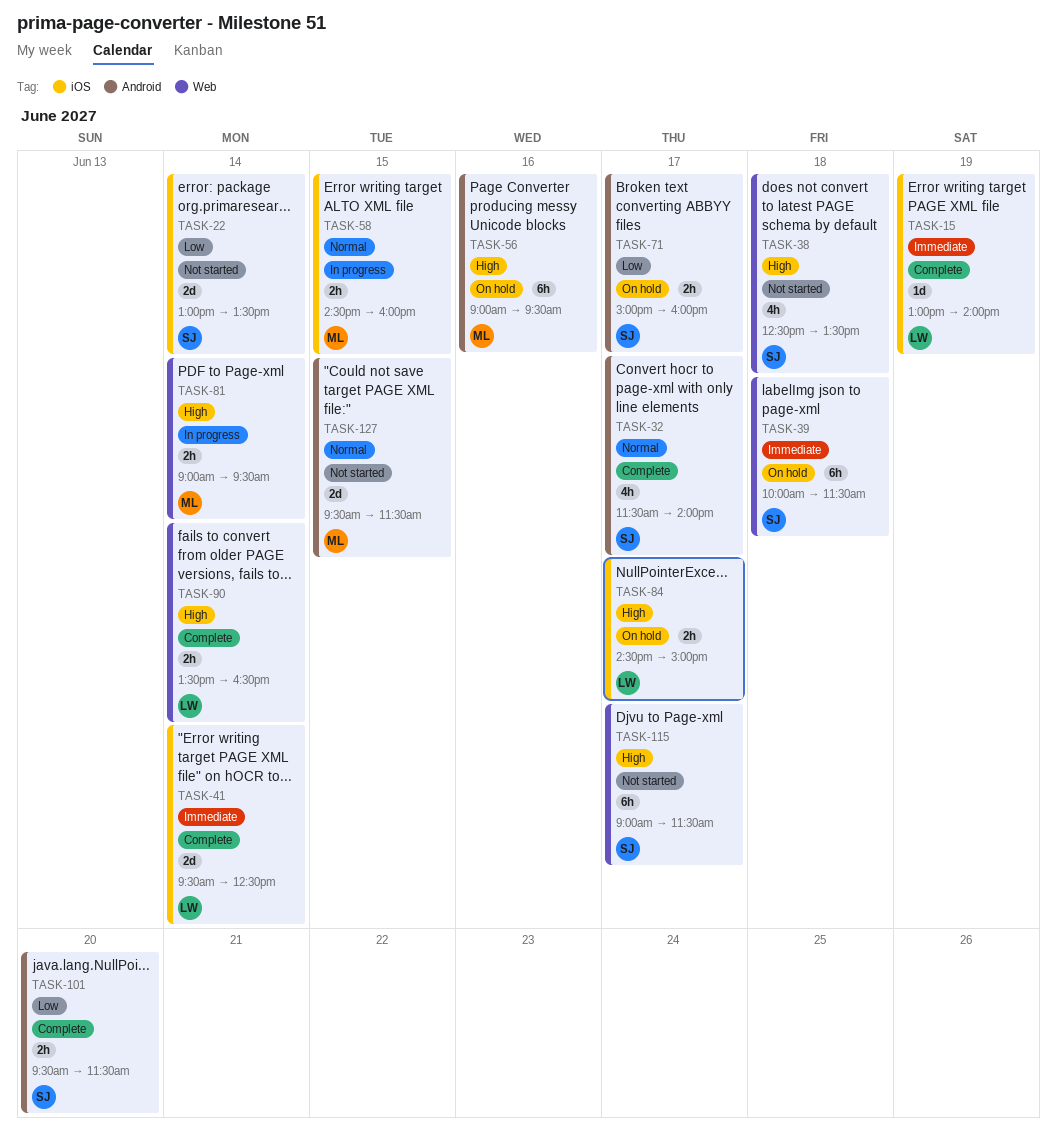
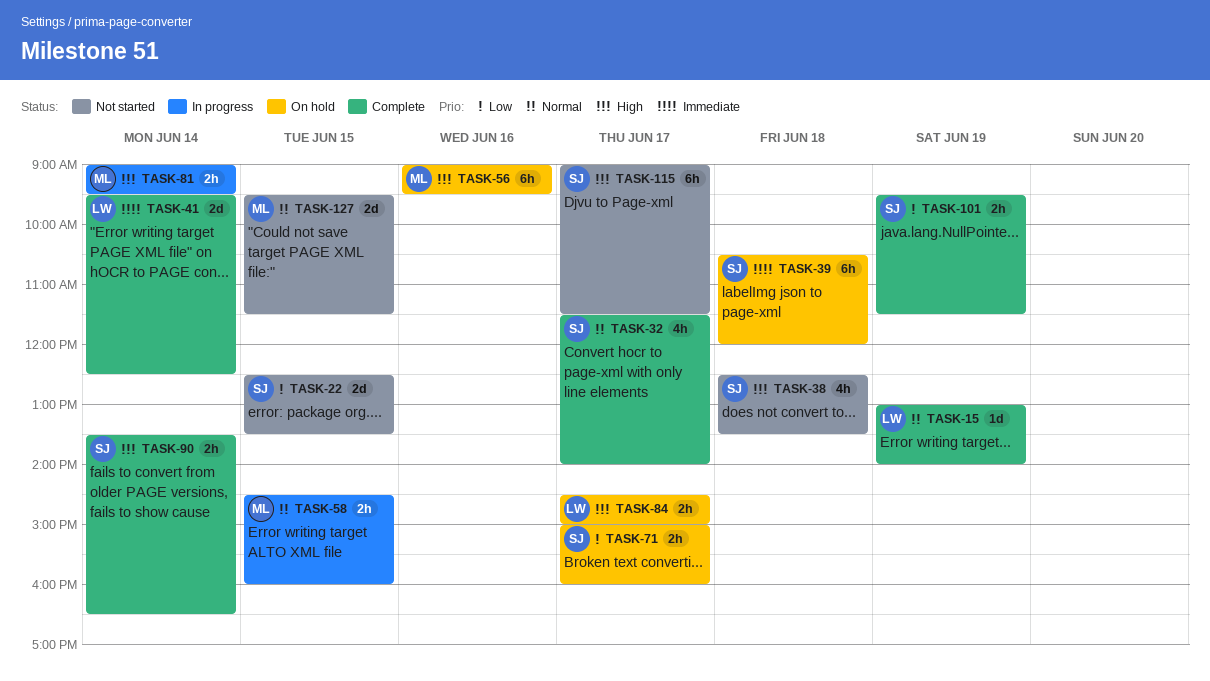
TASK-15, priority: Immediate -> Normal
TASK-22, day: Jun 14 -> Jun 15
TASK-22, begins: 13:00 -> 12:30
TASK-39, begins: 10:00 -> 10:30
TASK-39, ends: 11:30 -> 12:00
TASK-90, owner: LW -> SJ
TASK-101, day: Jun 20 -> Jun 19

